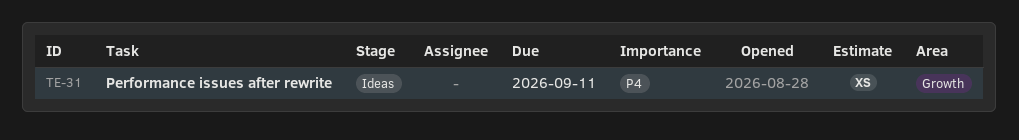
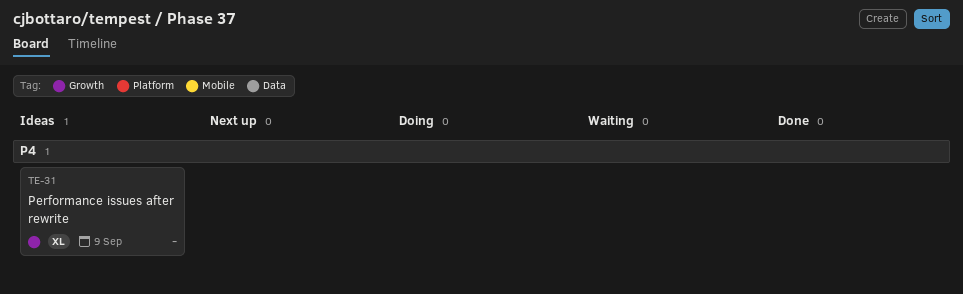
TE-31, estimate: XS -> XL
TE-31, due: Sep 11 -> Sep 9

